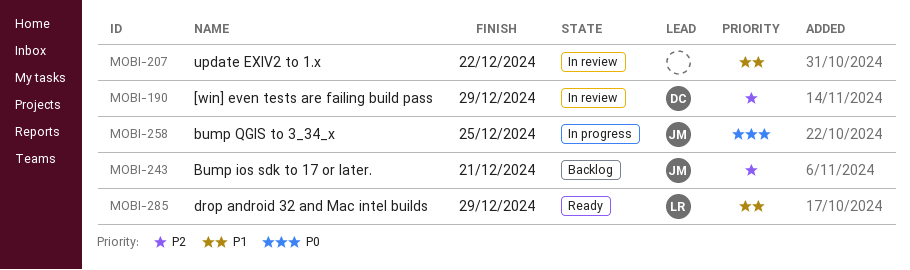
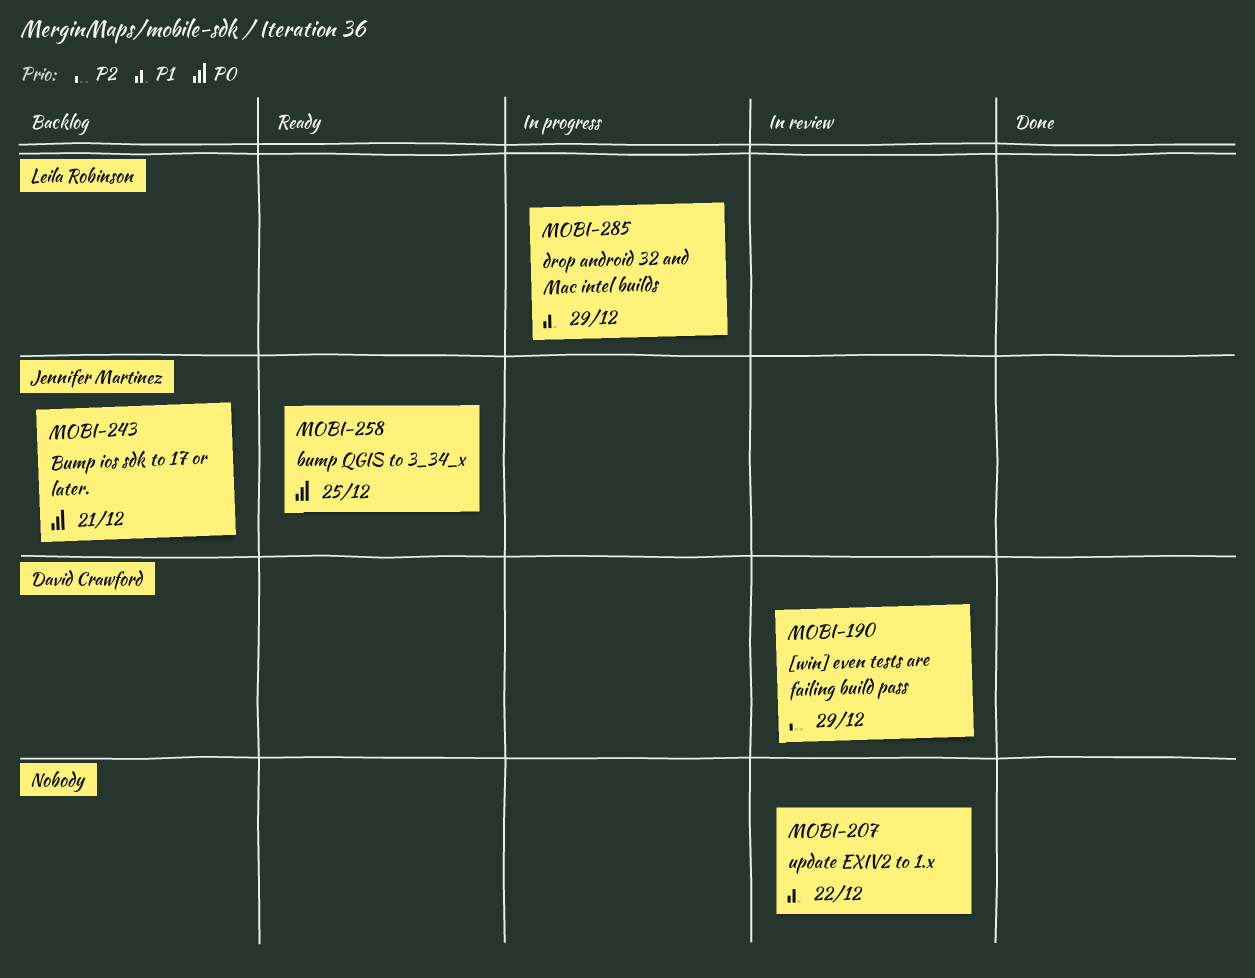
MOBI-243, priority: P2 -> P0
MOBI-258, status: In progress -> Ready
MOBI-285, status: Ready -> In progress

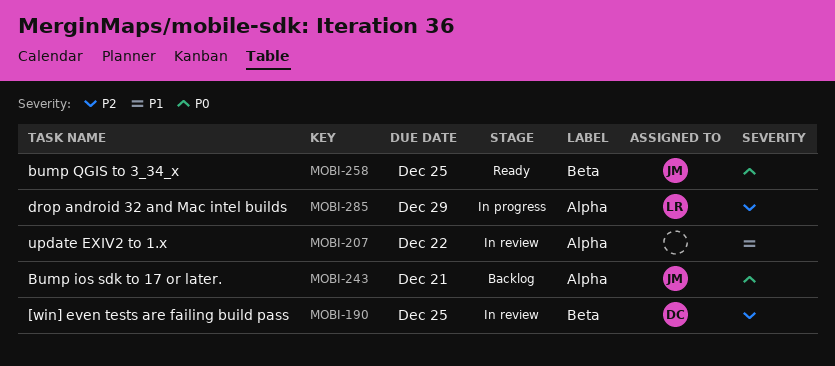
MOBI-190, due: Dec 29 -> Dec 25
MOBI-285, priority: P1 -> P2

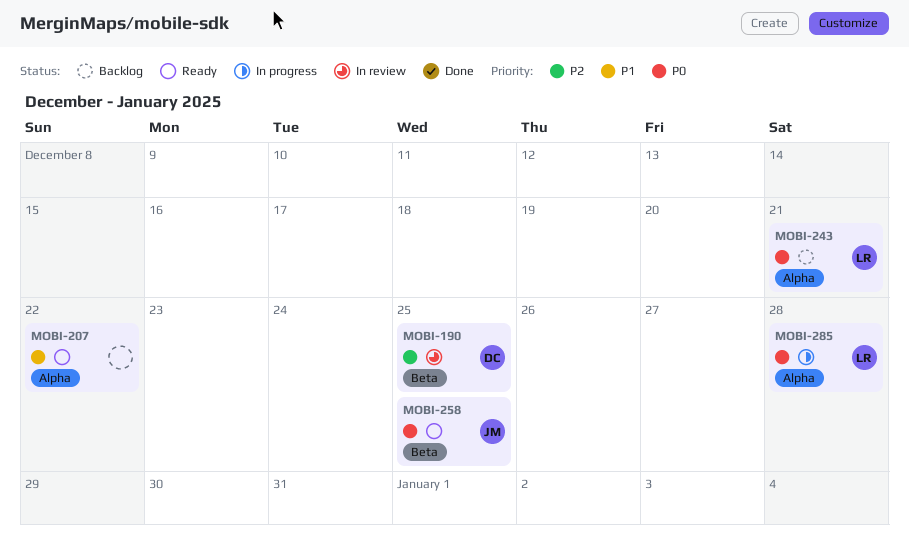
MOBI-207, status: In review -> Ready
MOBI-243, owner: JM -> LR
MOBI-285, priority: P2 -> P0
MOBI-285, due: Dec 29 -> Dec 28

